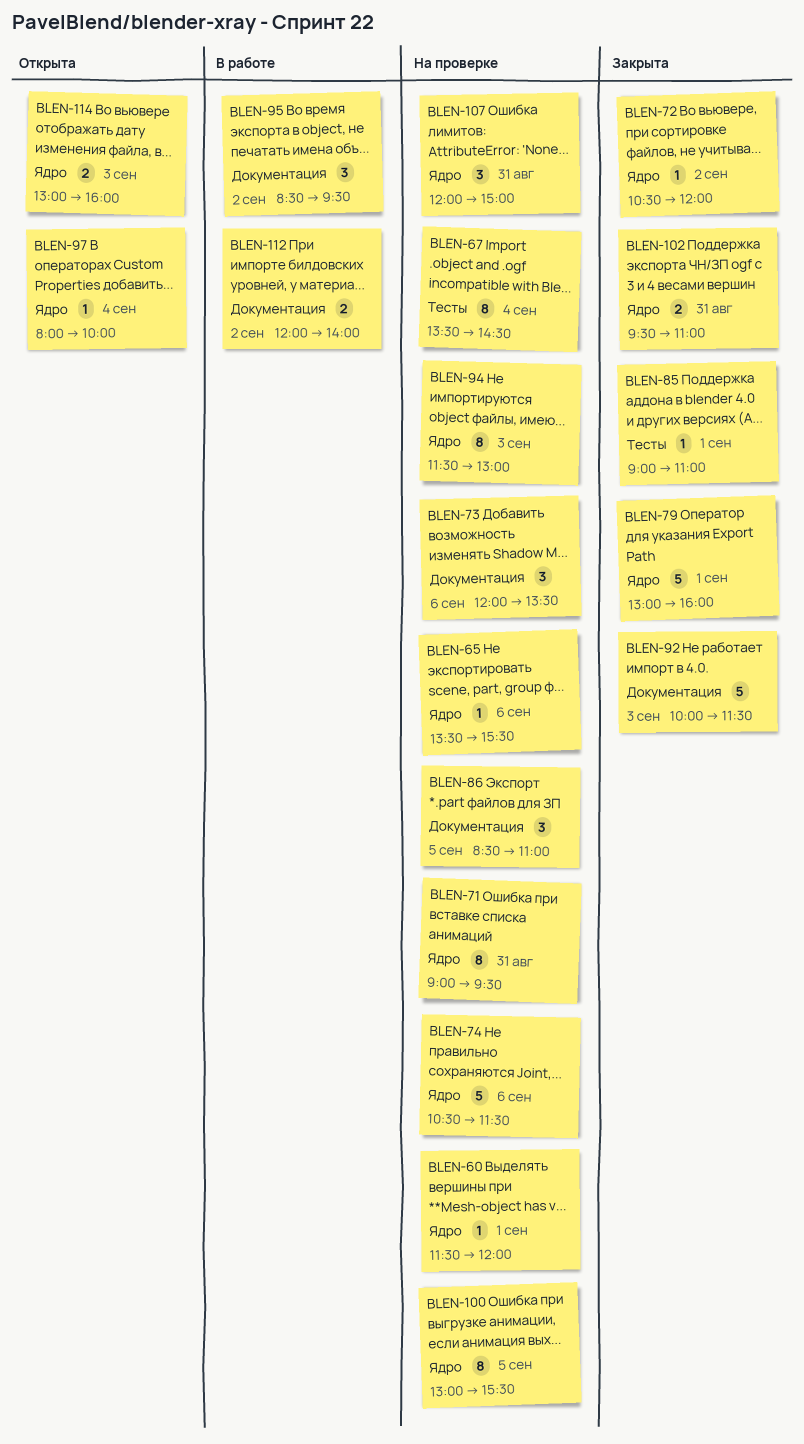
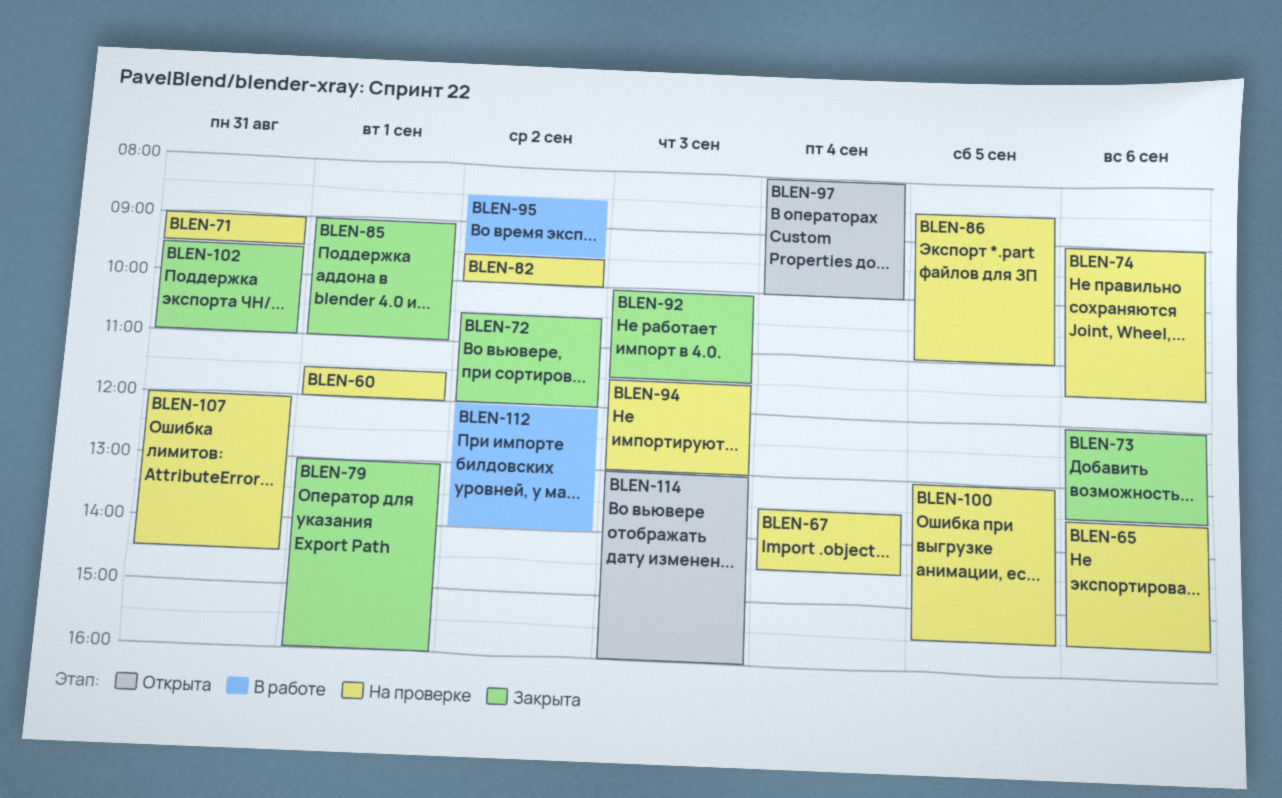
BLEN-73, status: На проверке -> Закрыта
BLEN-74, begins: 10:30 -> 09:00
BLEN-82: none -> present
BLEN-107, ends: 15:00 -> 14:30

